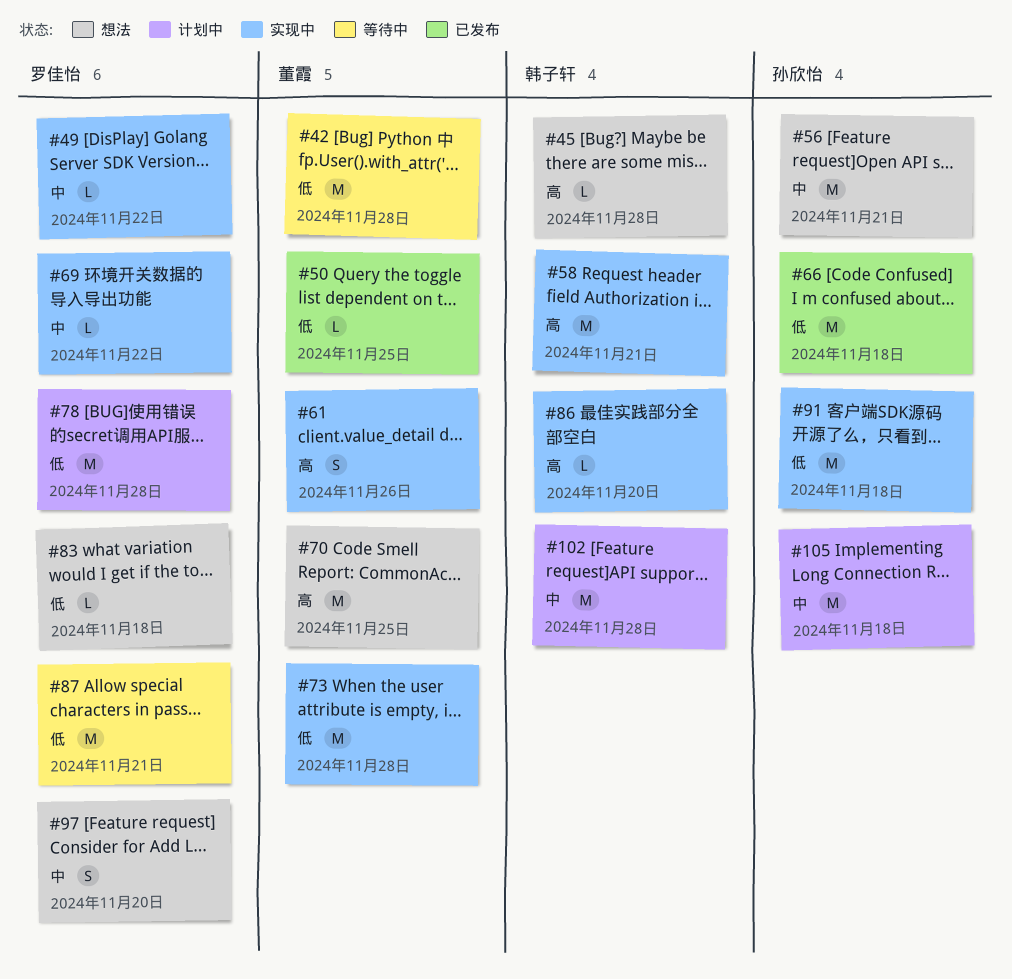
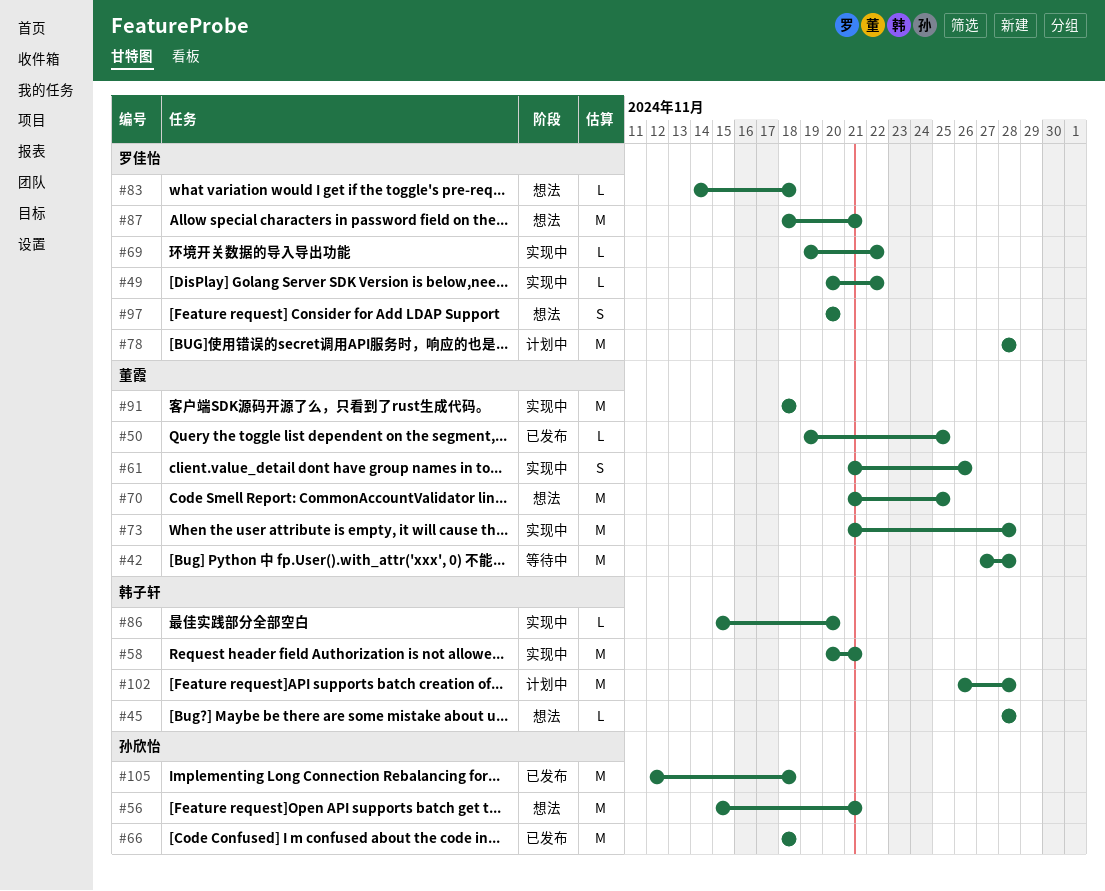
#87, status: 等待中 -> 想法
#91, owner: 孙欣怡 -> 董霞
#105, status: 计划中 -> 已发布

